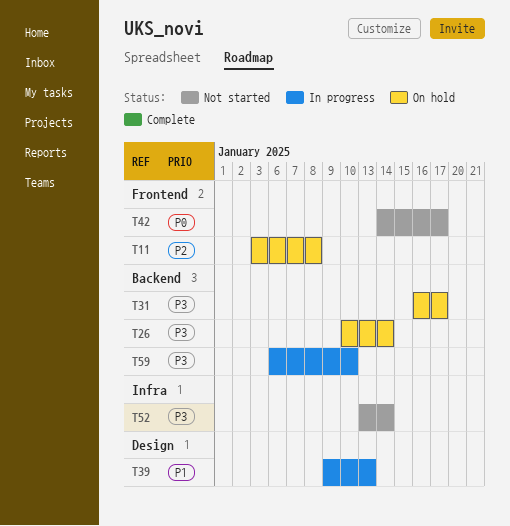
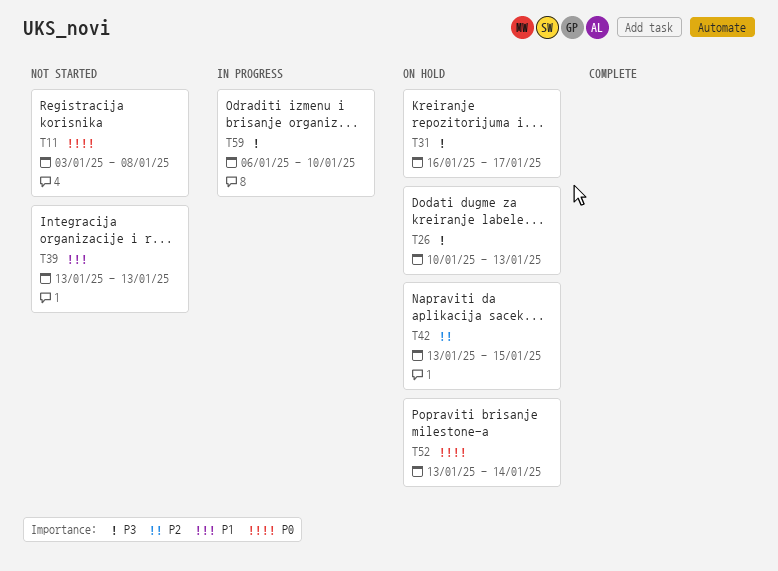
T11, status: On hold -> Not started
T11, priority: P2 -> P0
T26, due: Jan 14 -> Jan 13
T39, status: In progress -> Not started
T39, start: Jan 9 -> Jan 13
T42, status: Not started -> On hold
T42, priority: P0 -> P2
T42, start: Jan 14 -> Jan 13
T42, due: Jan 17 -> Jan 15
T52, status: Not started -> On hold
T52, priority: P3 -> P0

